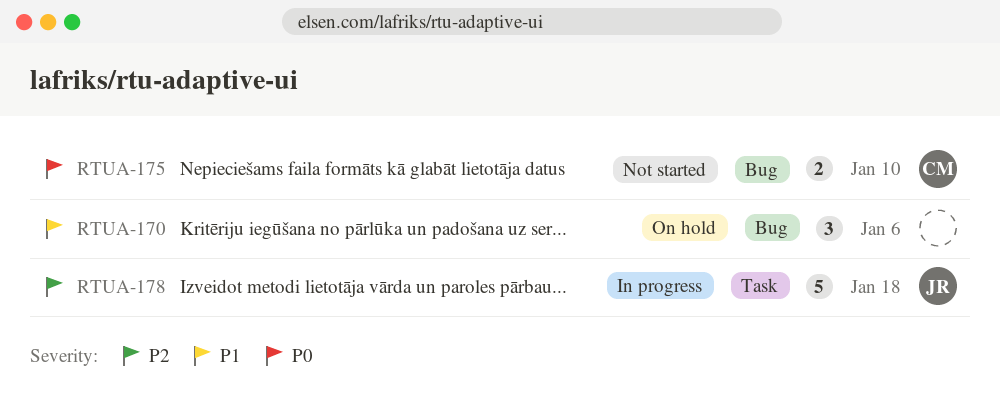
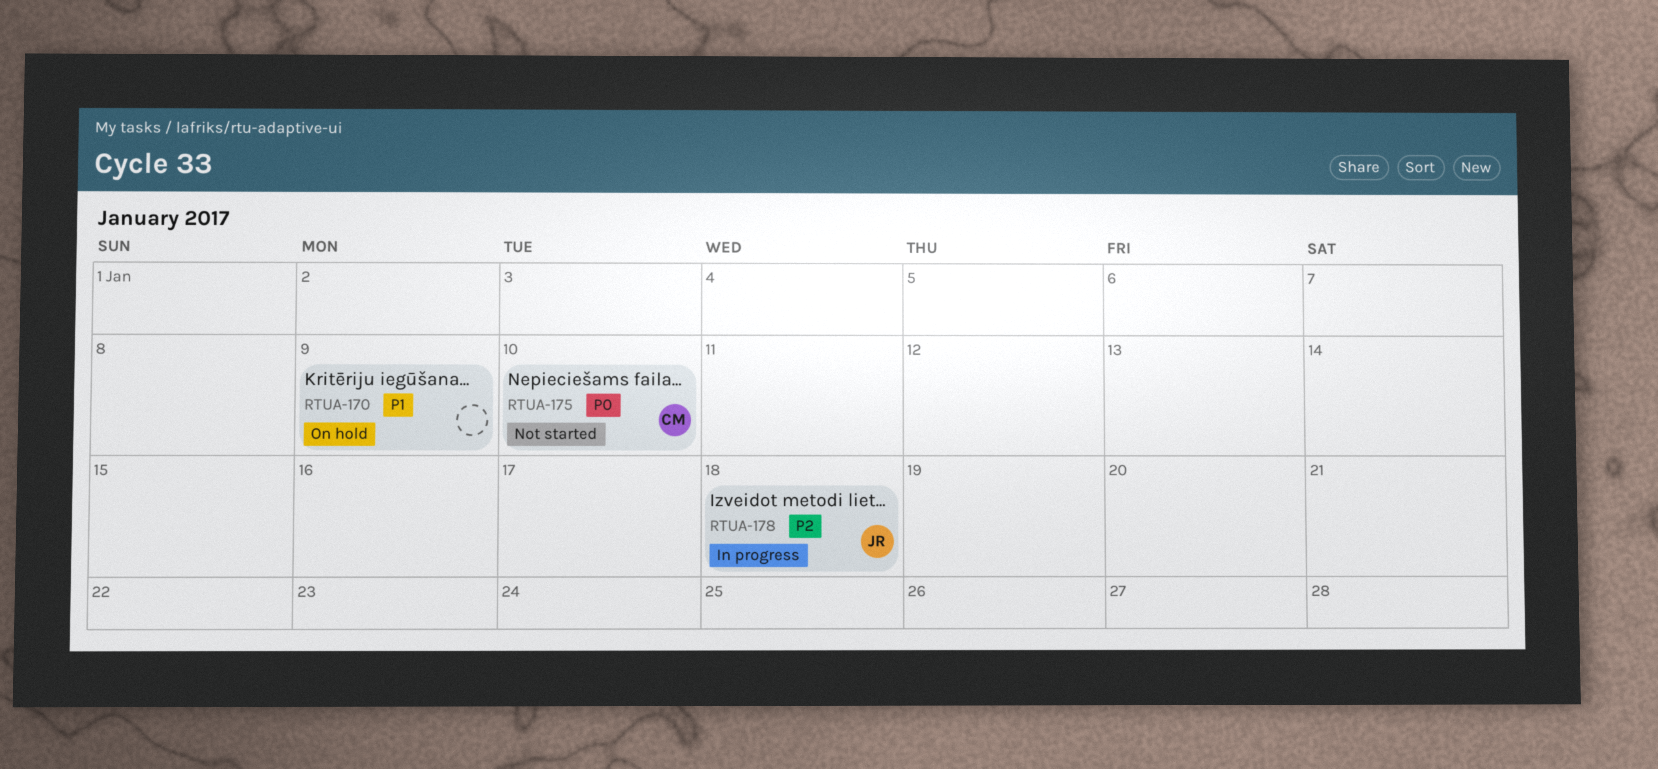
RTUA-170, due: Jan 6 -> Jan 9

